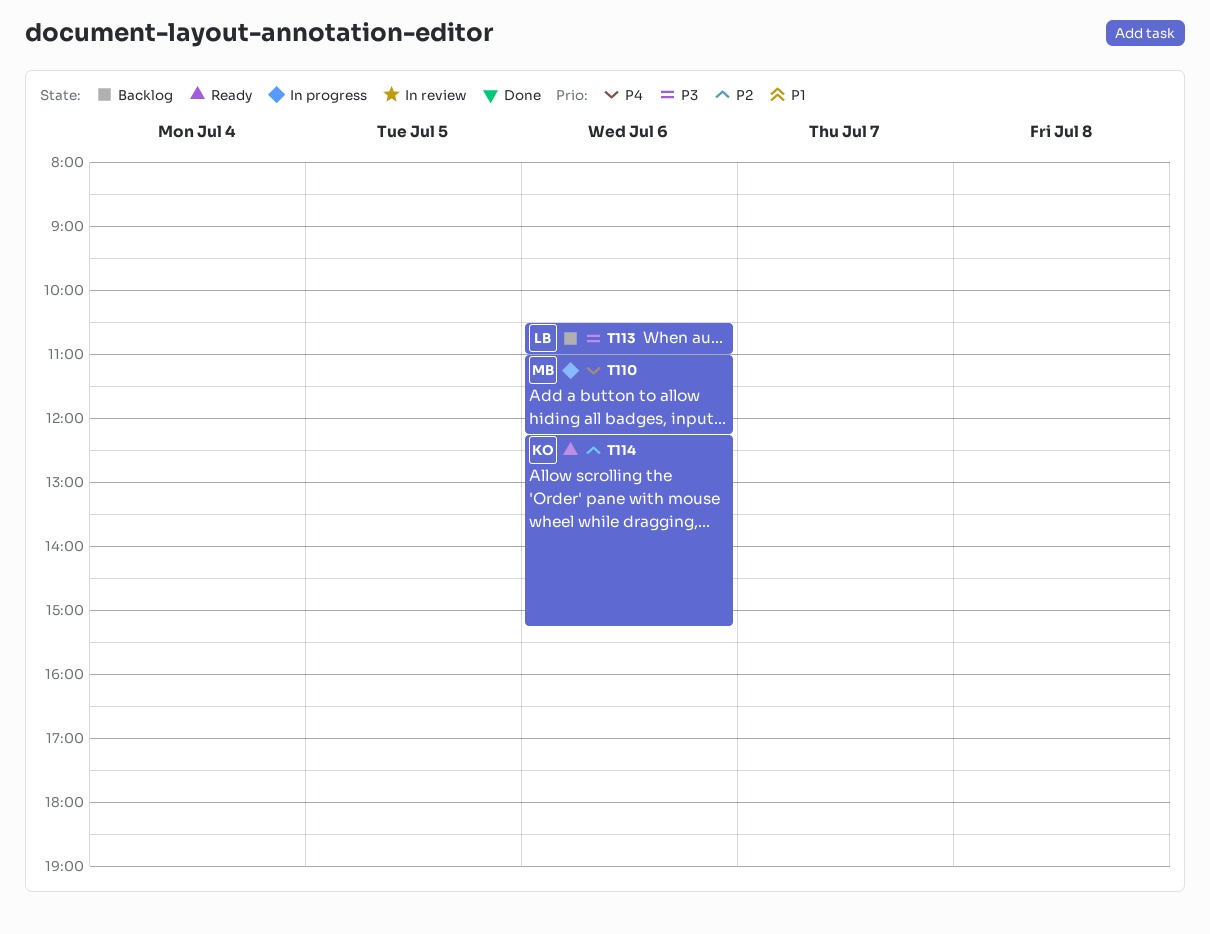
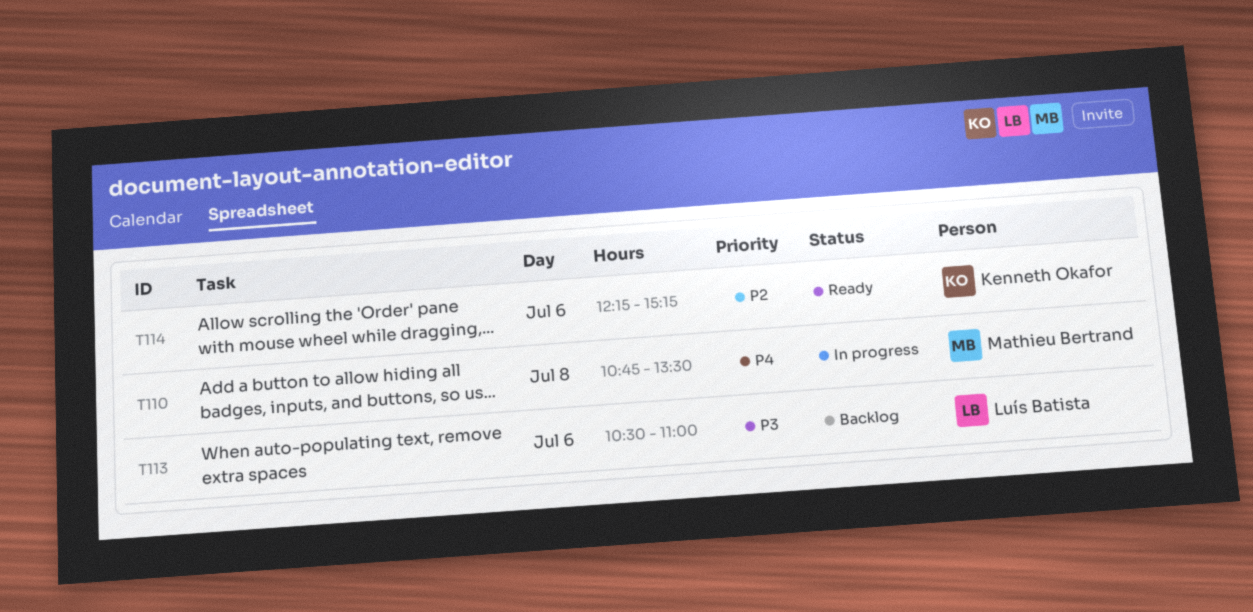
T110, day: Jul 6 -> Jul 8
T110, begins: 11:00 -> 10:45
T110, ends: 12:15 -> 13:30

